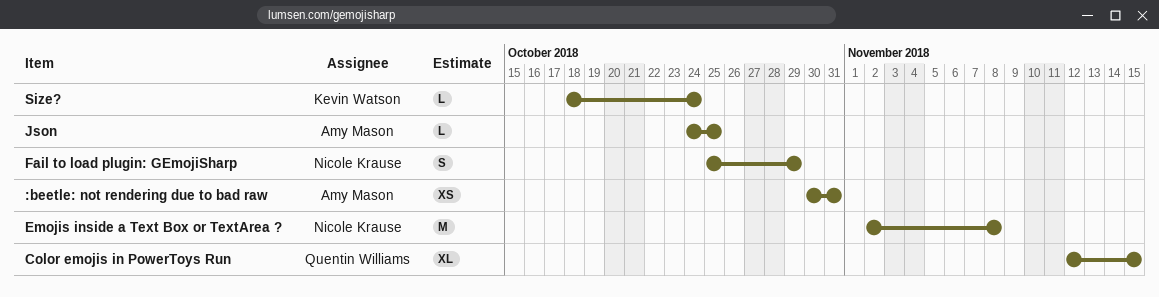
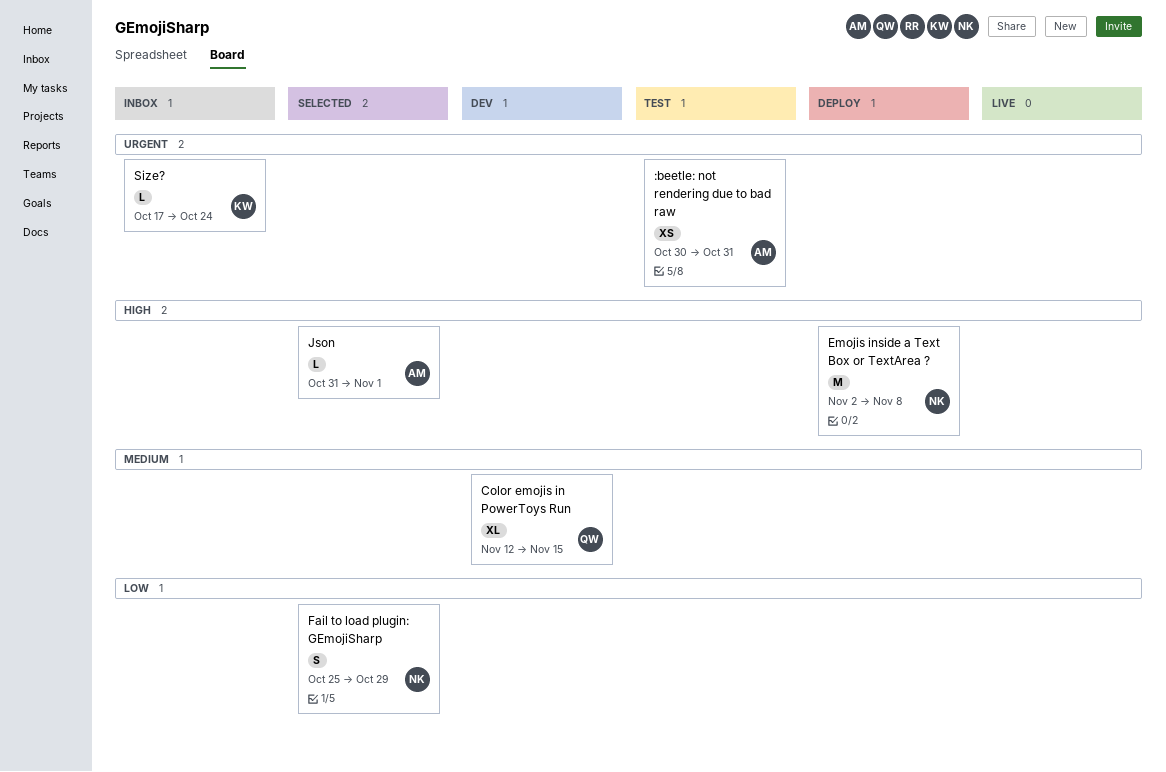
Json, start: Oct 24 -> Oct 31
Json, due: Oct 25 -> Nov 1
Size?, start: Oct 18 -> Oct 17

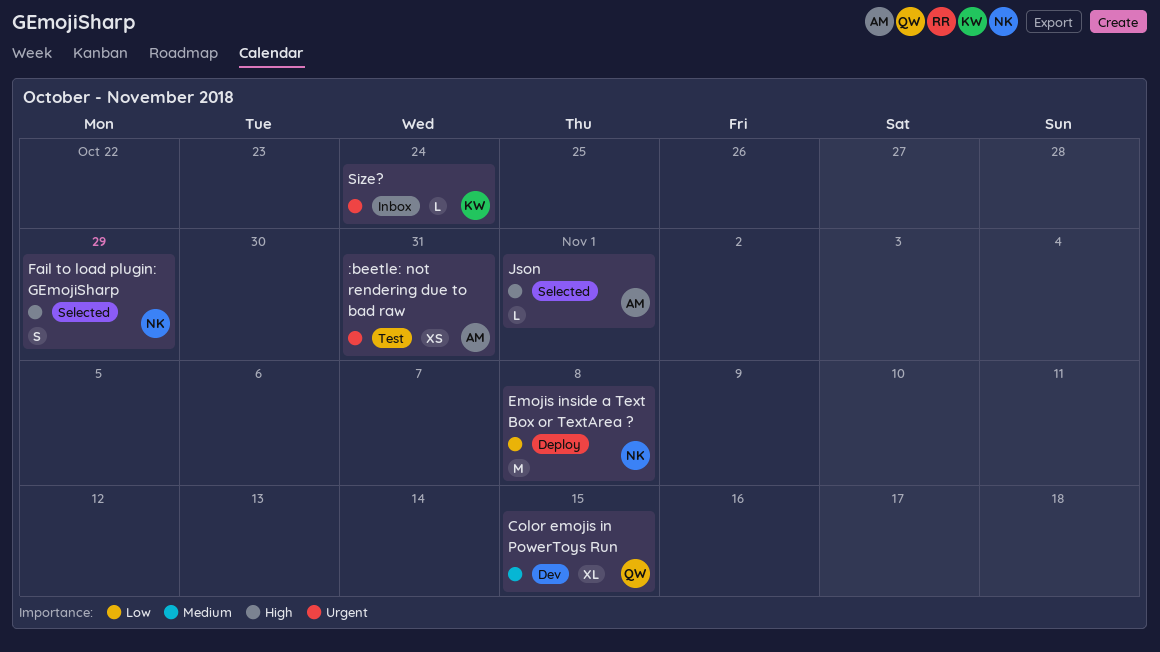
Emojis inside a Text Box or TextArea ?, priority: High -> Low
Fail to load plugin: GEmojiSharp, priority: Low -> High

